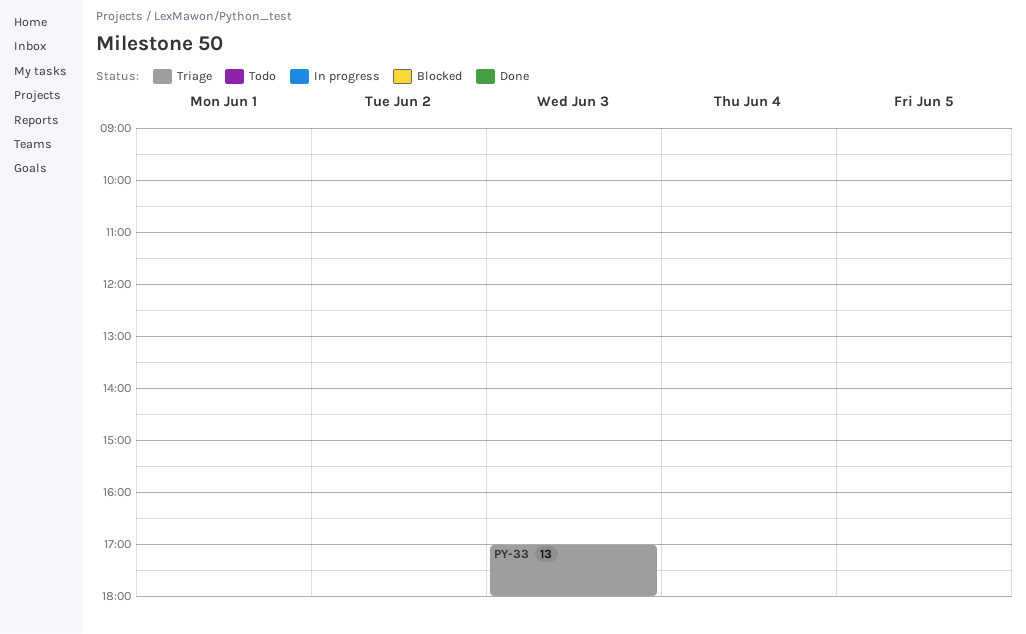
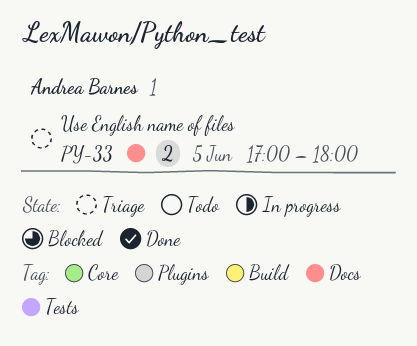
PY-33, estimate: 13 -> 2
PY-33, day: Jun 3 -> Jun 5

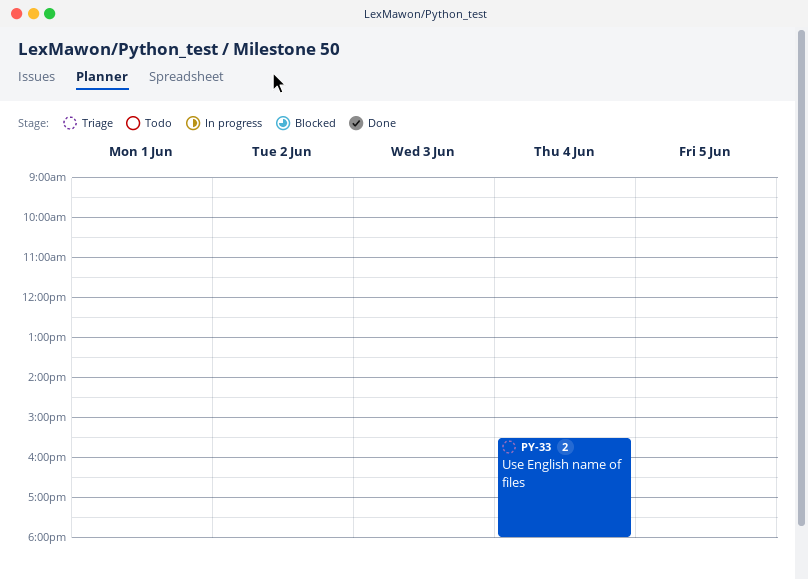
PY-33, day: Jun 5 -> Jun 4
PY-33, begins: 17:00 -> 15:30

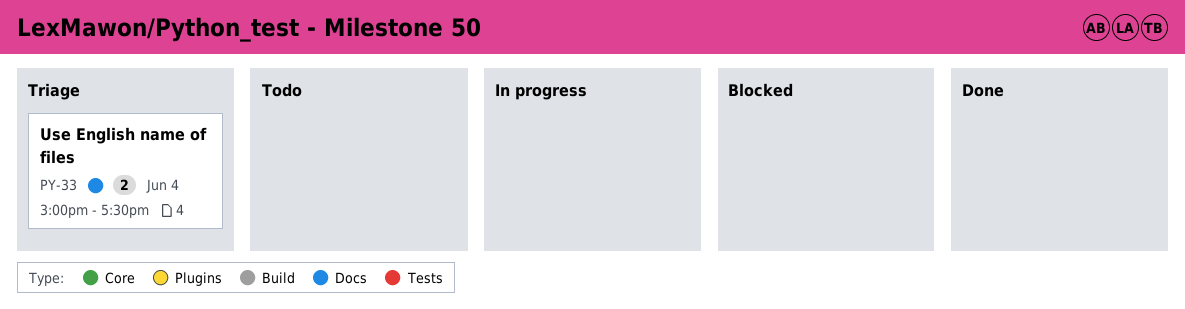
PY-33, begins: 15:30 -> 15:00
PY-33, ends: 18:00 -> 17:30

